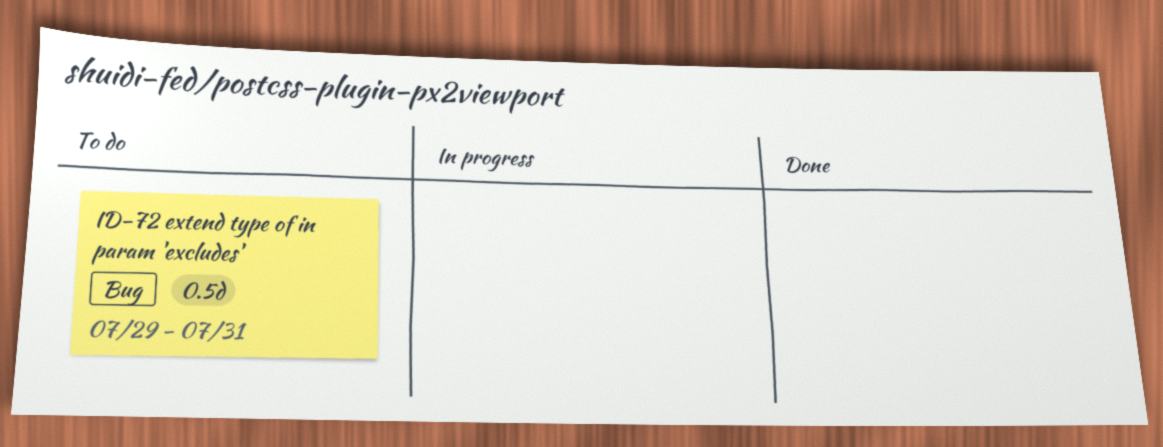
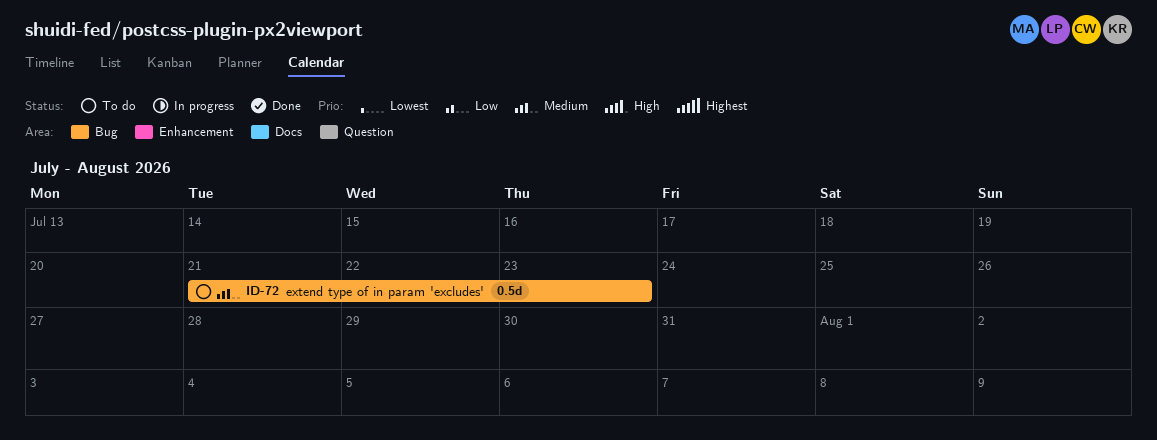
ID-72, start: Jul 29 -> Jul 21
ID-72, due: Jul 31 -> Jul 23

